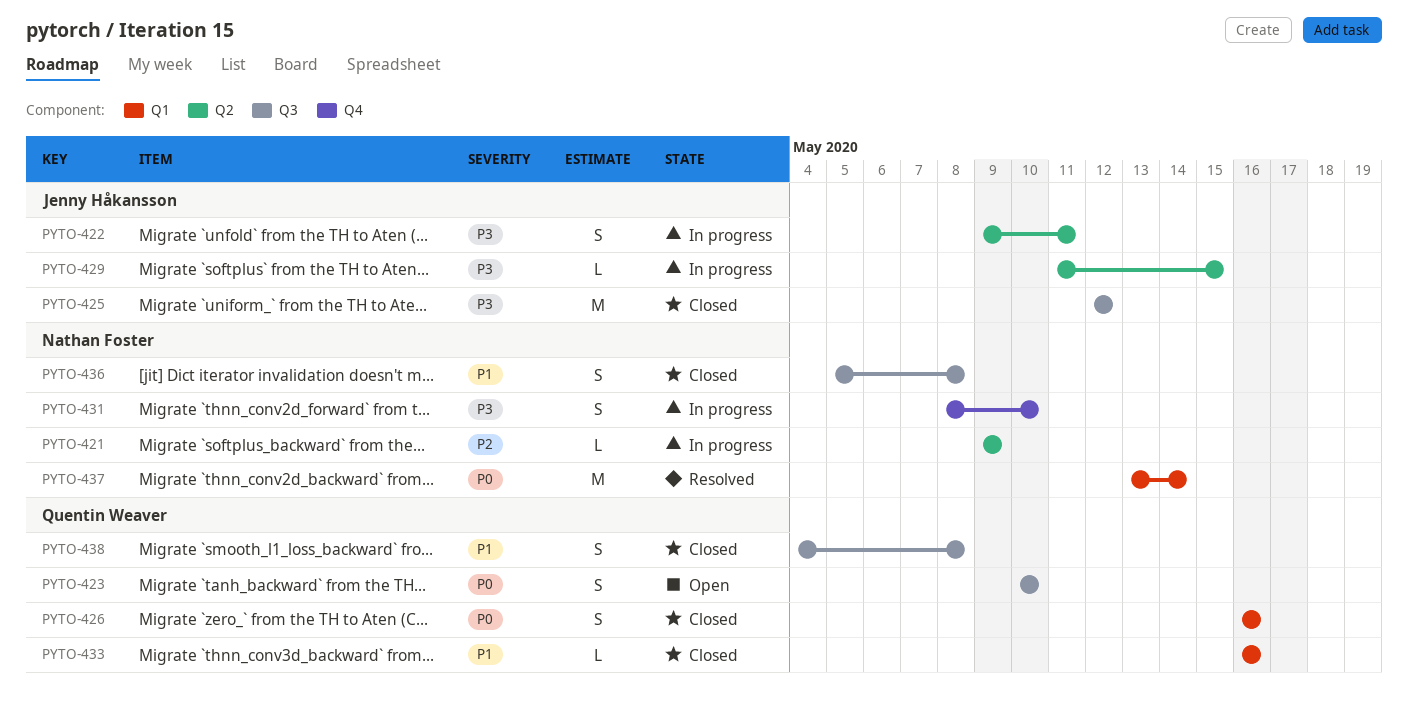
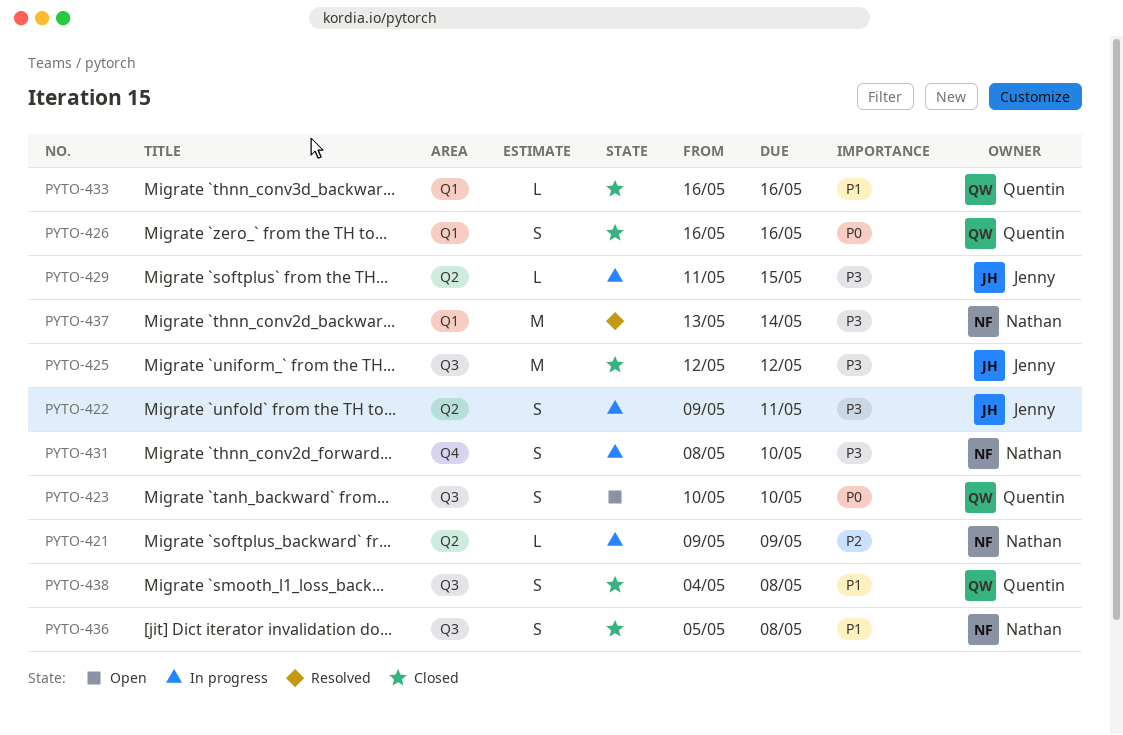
PYTO-437, priority: P0 -> P3

